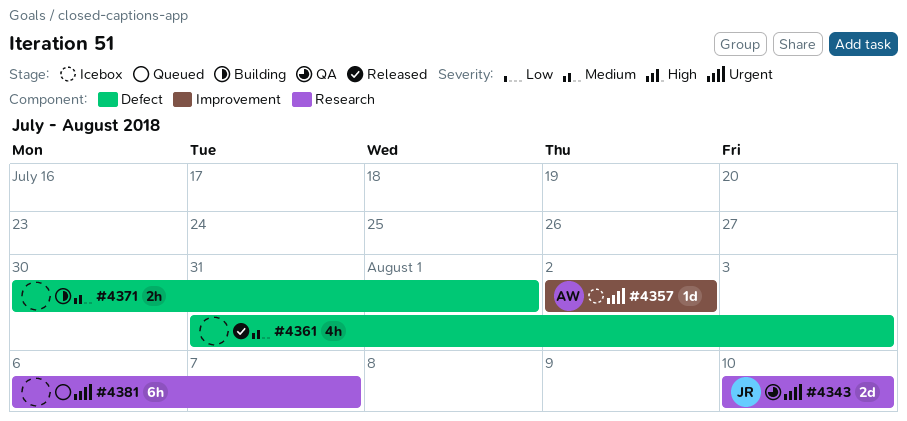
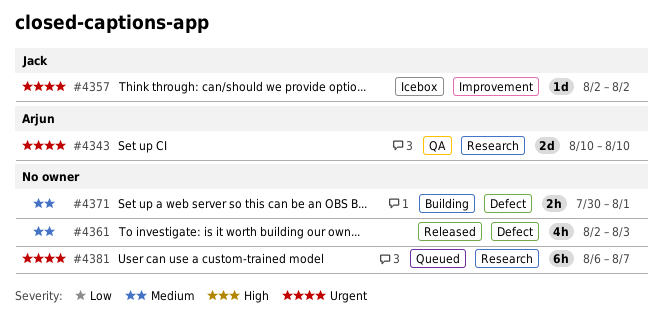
#4343, owner: Jack -> Arjun
#4357, owner: Arjun -> Jack
#4361, start: Jul 31 -> Aug 2

